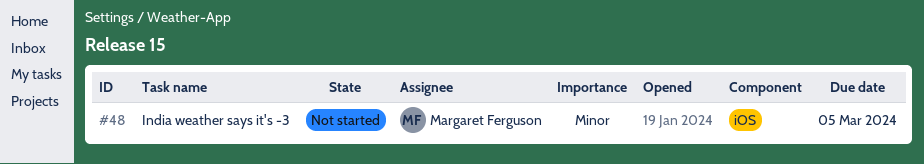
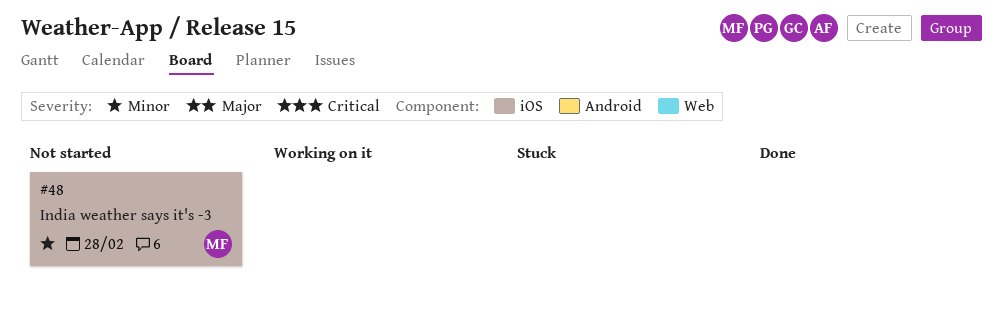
#48, due: Mar 5 -> Feb 28

